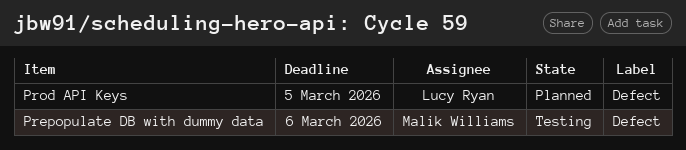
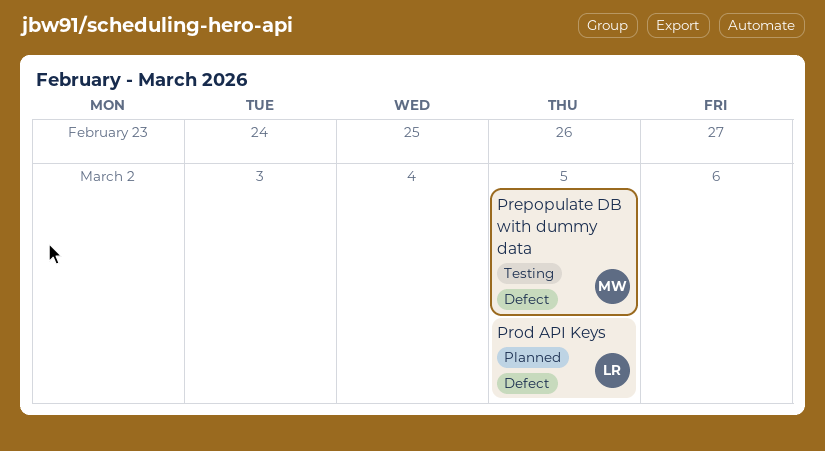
Prepopulate DB with dummy data, due: Mar 6 -> Mar 5

